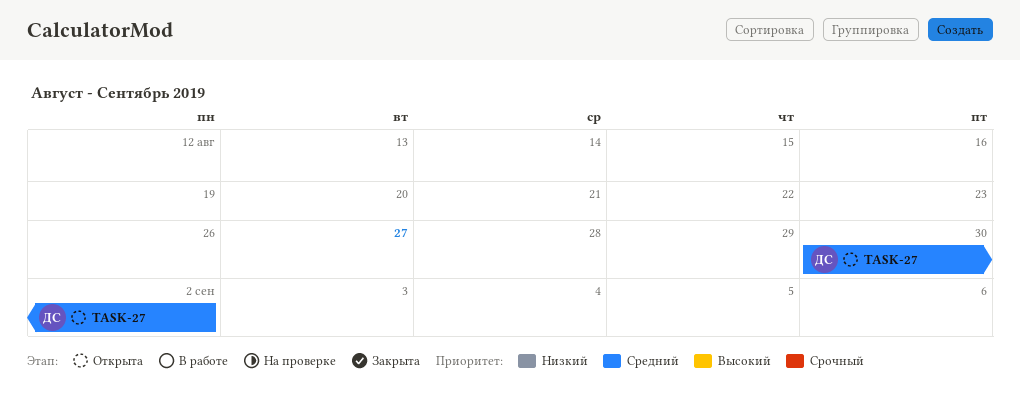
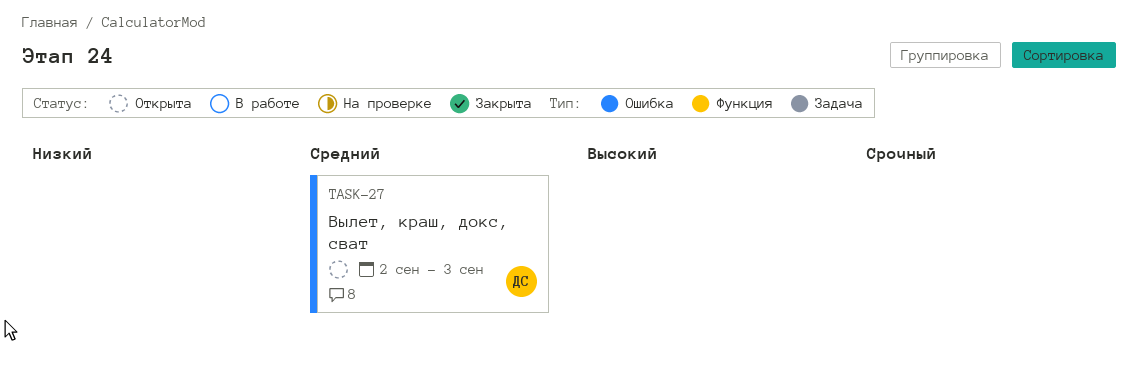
TASK-27, start: Aug 30 -> Sep 2
TASK-27, due: Sep 2 -> Sep 3

